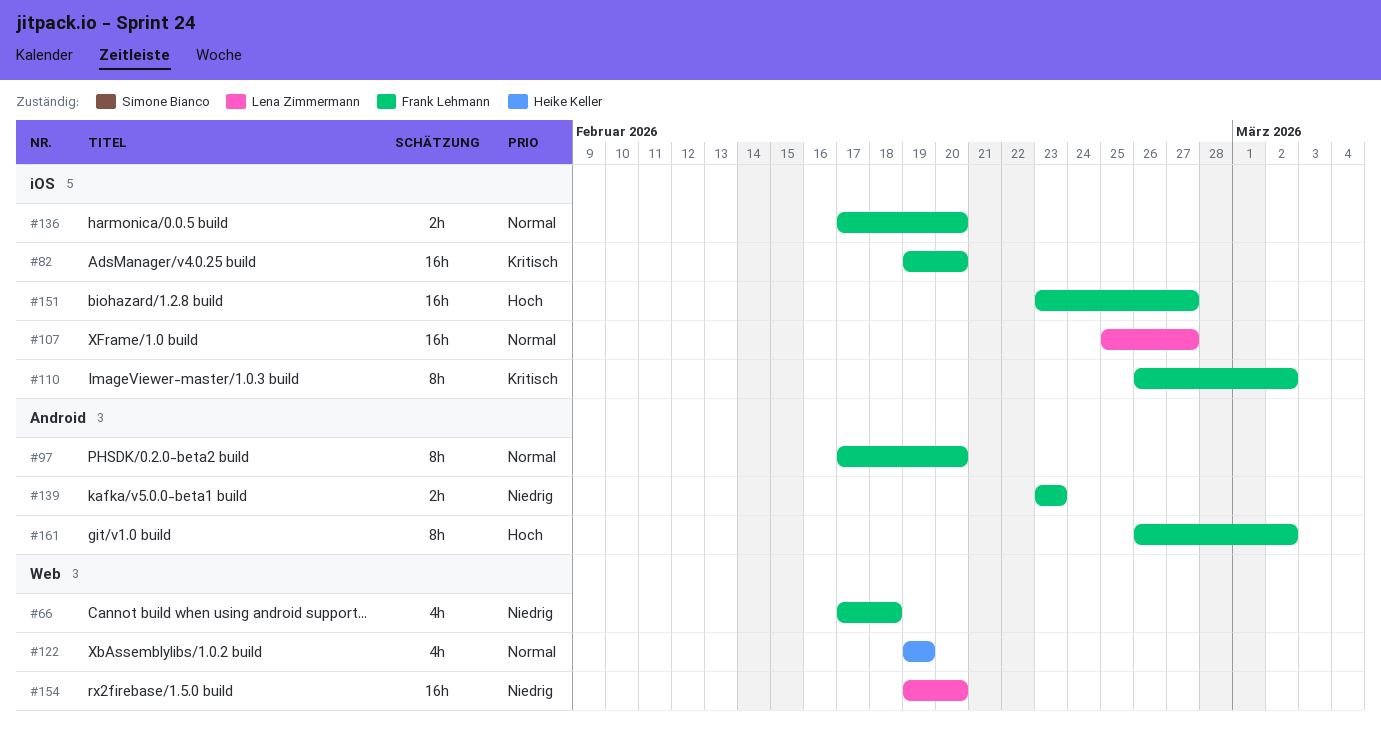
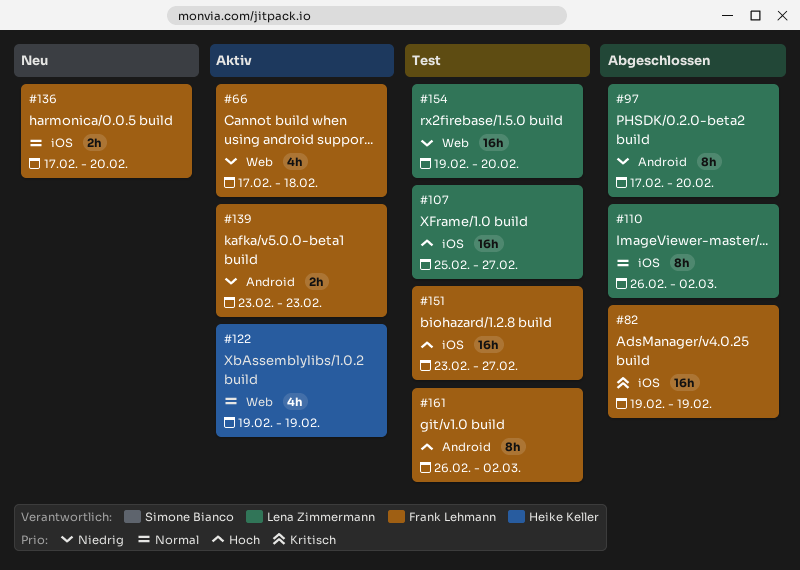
#82, due: Feb 20 -> Feb 19
#97, owner: Frank Lehmann -> Lena Zimmermann
#97, priority: Normal -> Niedrig
#107, priority: Normal -> Hoch
#110, owner: Frank Lehmann -> Lena Zimmermann
#110, priority: Kritisch -> Normal

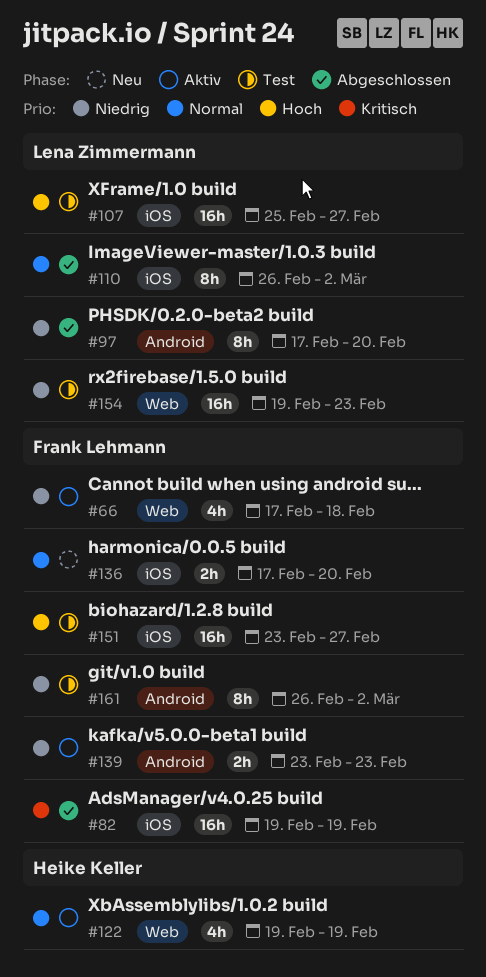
#154, due: Feb 20 -> Feb 23
#161, priority: Hoch -> Niedrig

